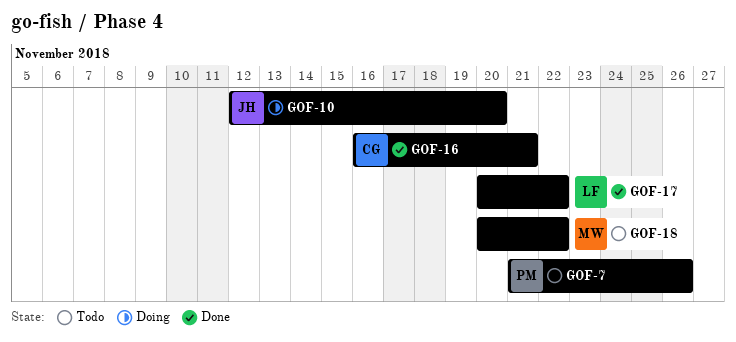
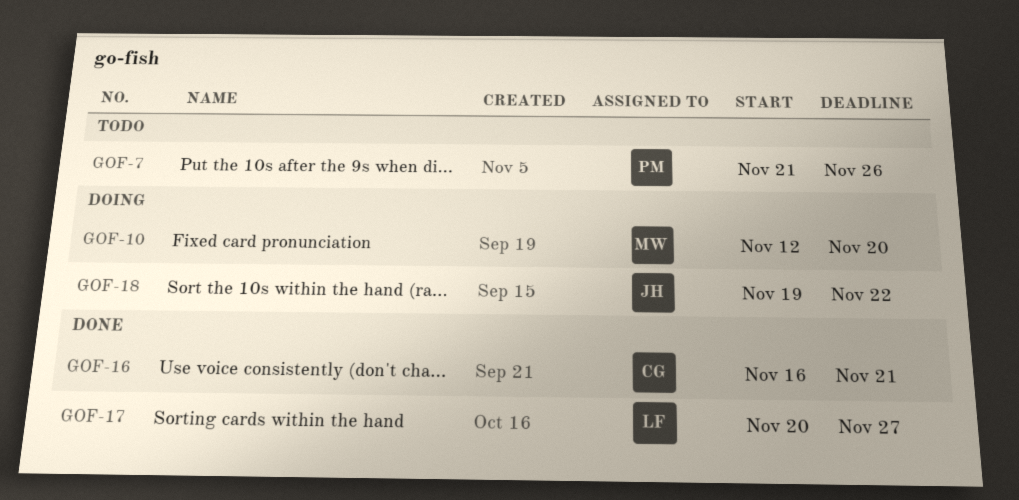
GOF-10, owner: JH -> MW
GOF-17, due: Nov 22 -> Nov 27
GOF-18, status: Todo -> Doing
GOF-18, owner: MW -> JH
GOF-18, start: Nov 20 -> Nov 19

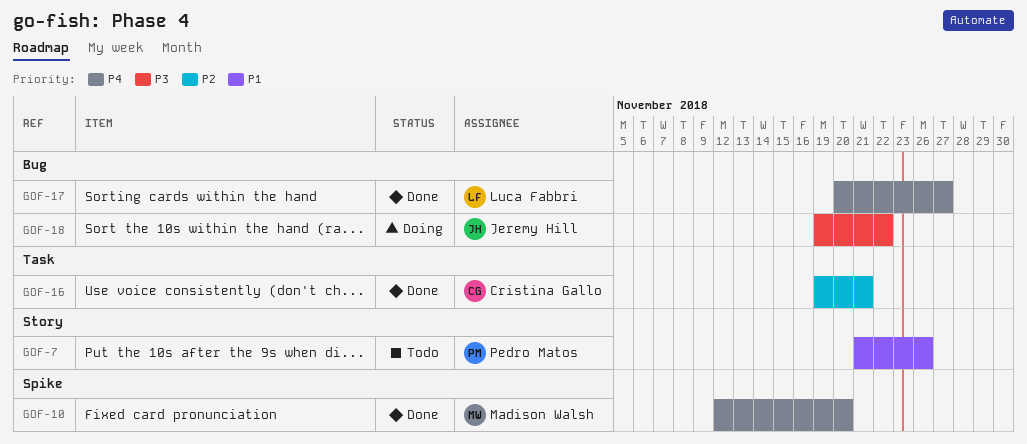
GOF-10, status: Doing -> Done
GOF-16, start: Nov 16 -> Nov 19

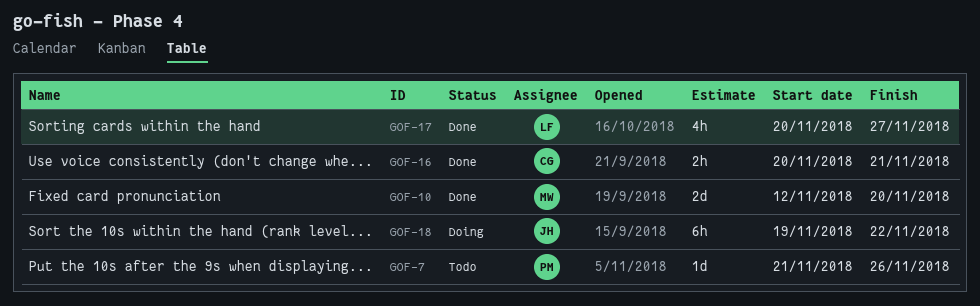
GOF-16, start: Nov 19 -> Nov 20

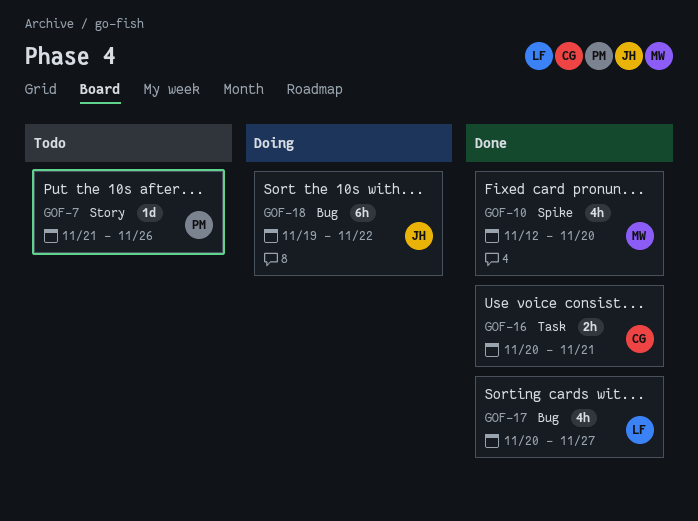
GOF-10, estimate: 2d -> 4h

